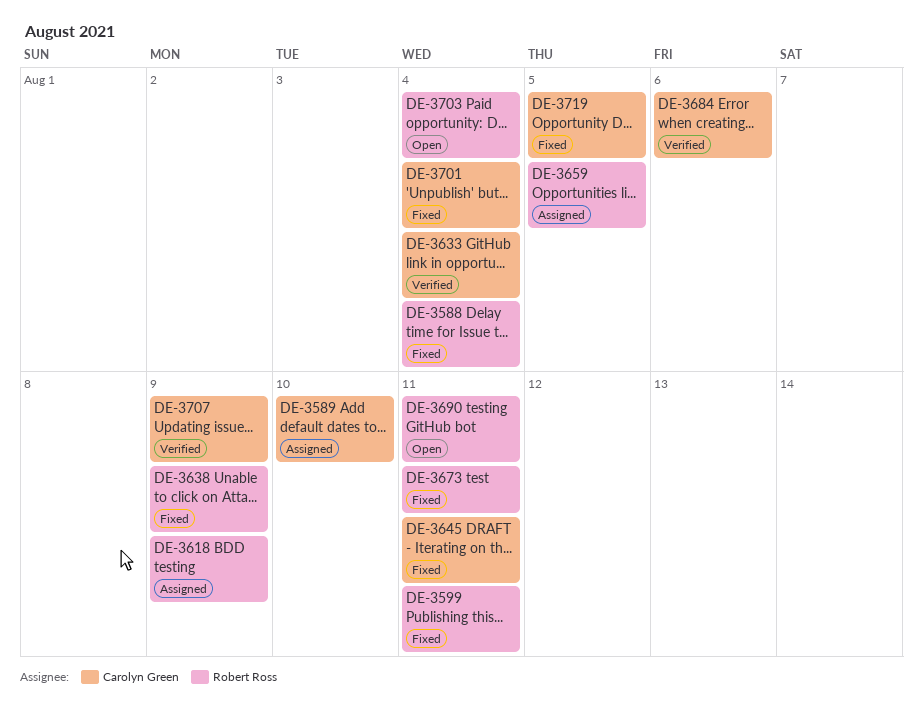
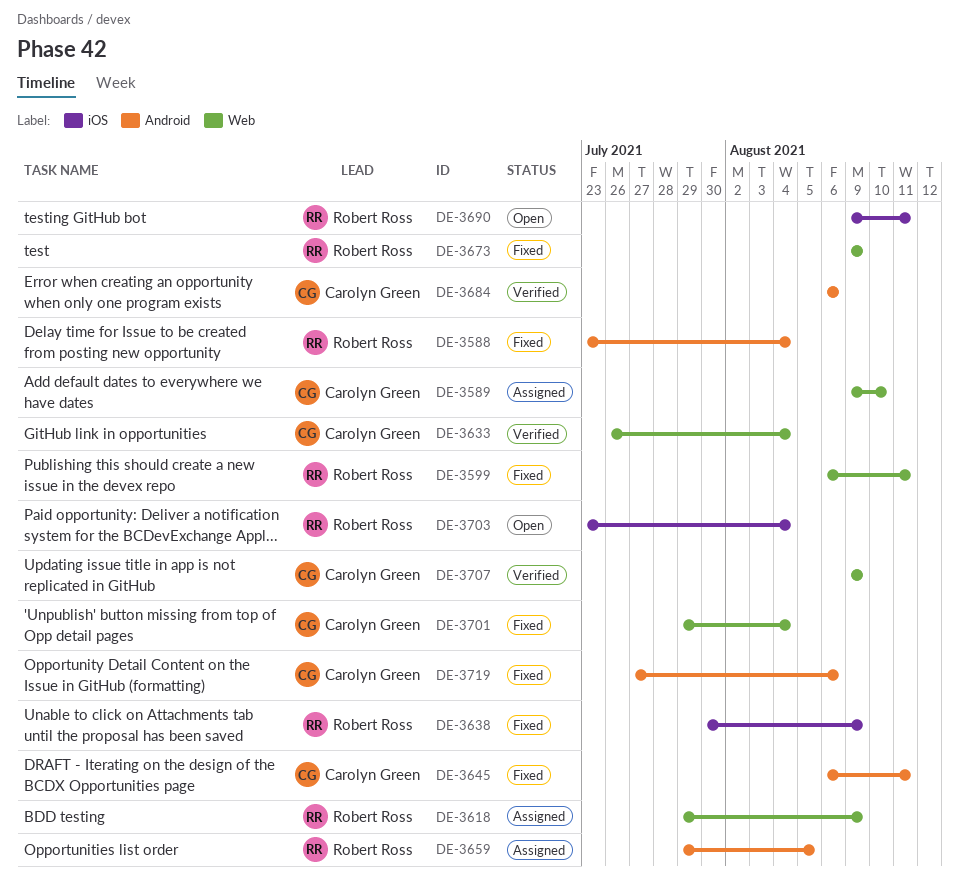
DE-3673, due: Aug 11 -> Aug 9
DE-3719, due: Aug 5 -> Aug 6

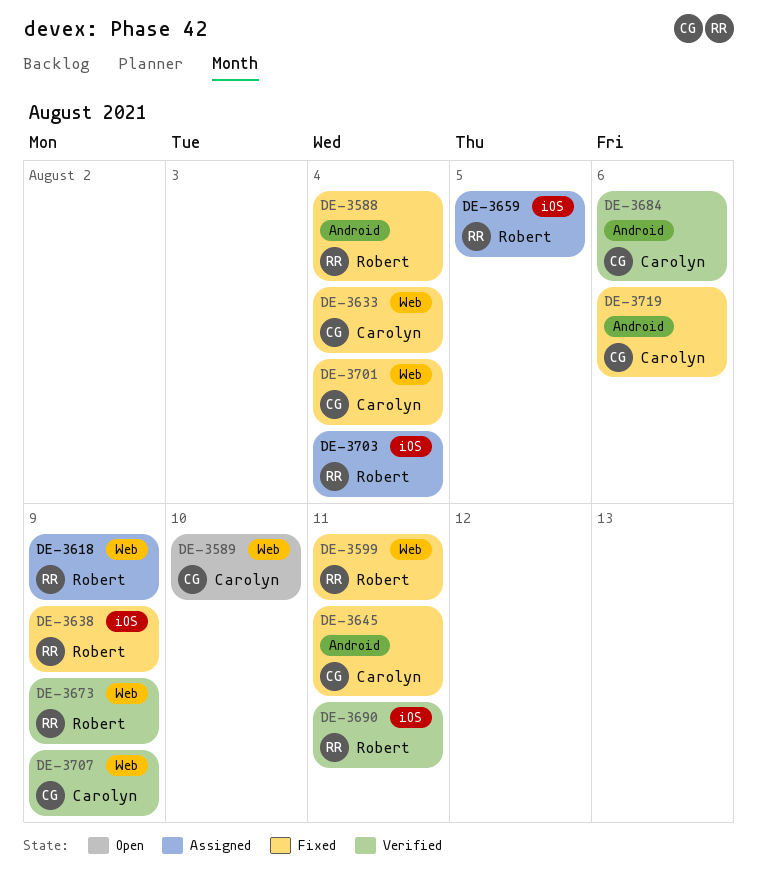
DE-3589, status: Assigned -> Open
DE-3633, status: Verified -> Fixed
DE-3659, label: Android -> iOS
DE-3673, status: Fixed -> Verified
DE-3690, status: Open -> Verified
DE-3703, status: Open -> Assigned

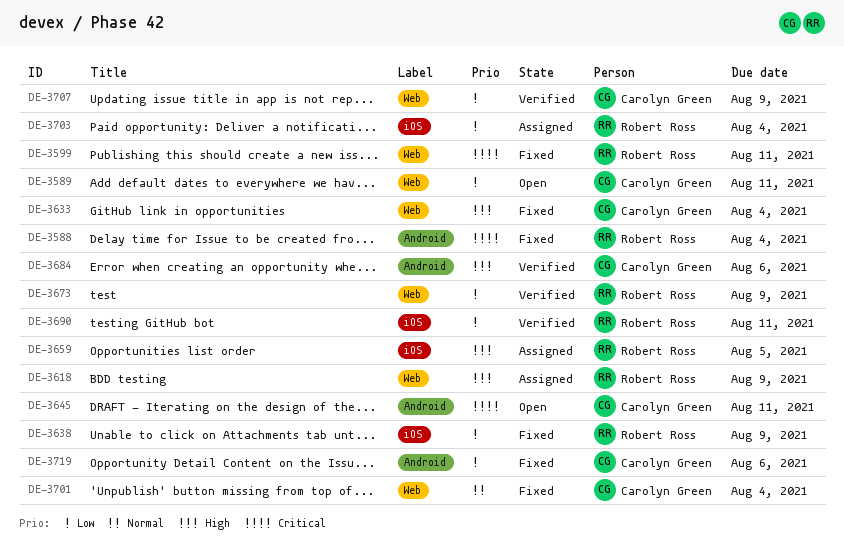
DE-3589, due: Aug 10 -> Aug 11
DE-3645, status: Fixed -> Open

